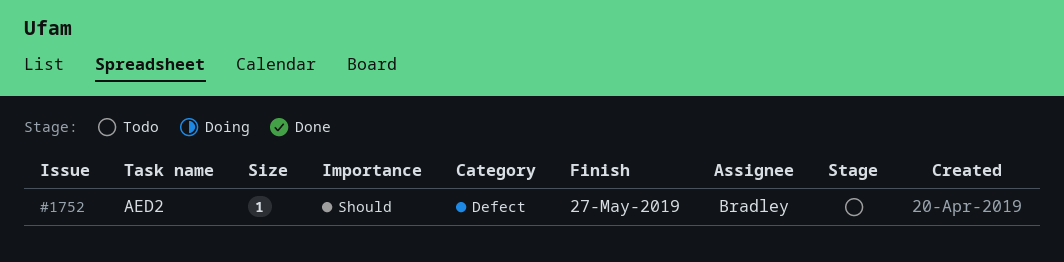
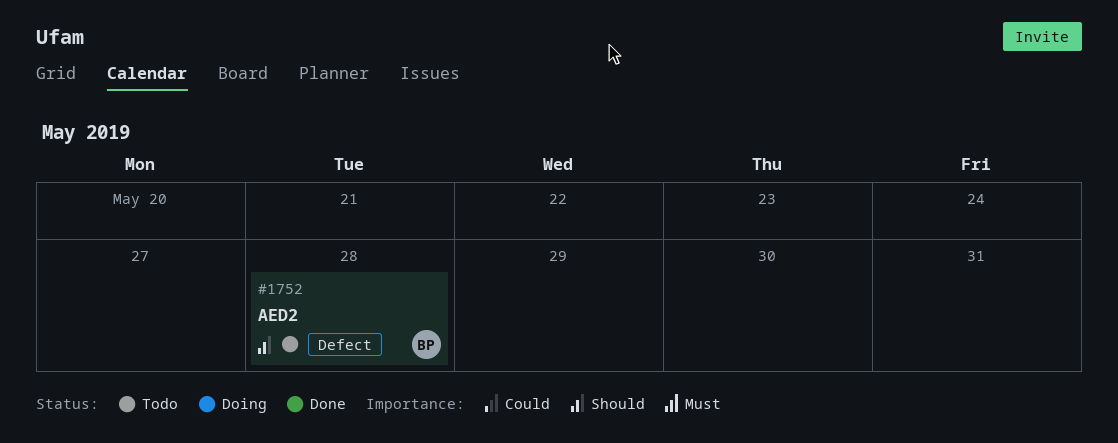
#1752, due: May 27 -> May 28

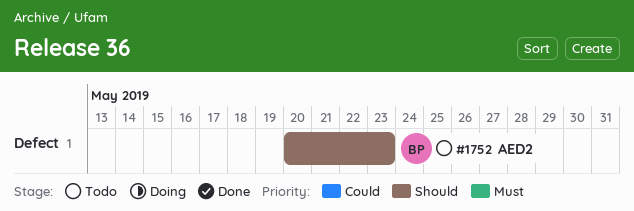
#1752, due: May 28 -> May 23

